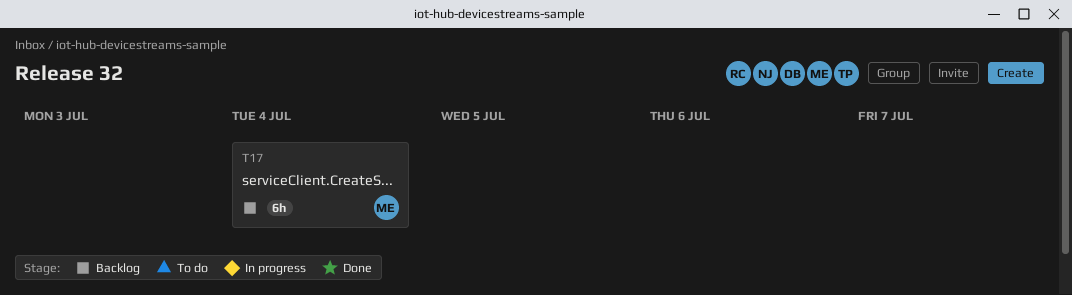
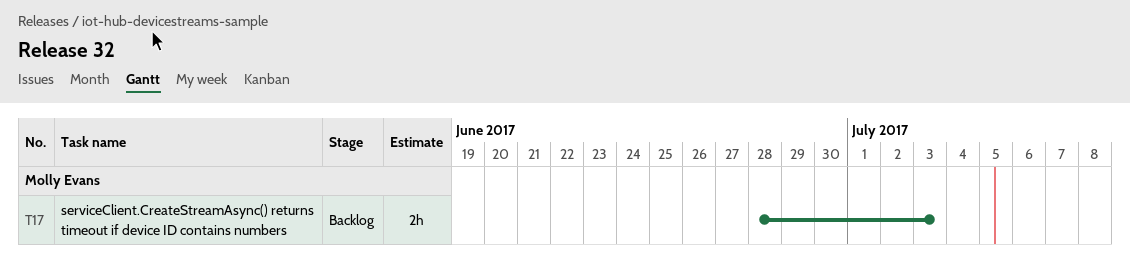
T17, estimate: 6h -> 2h
T17, due: Jul 4 -> Jul 3

